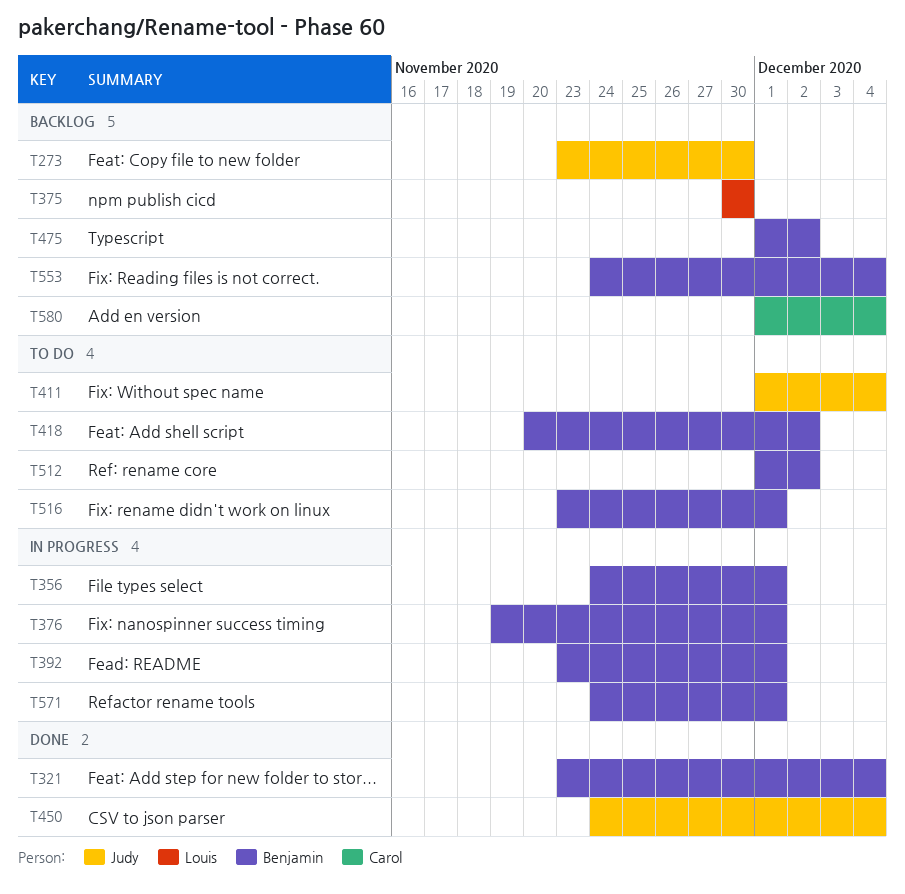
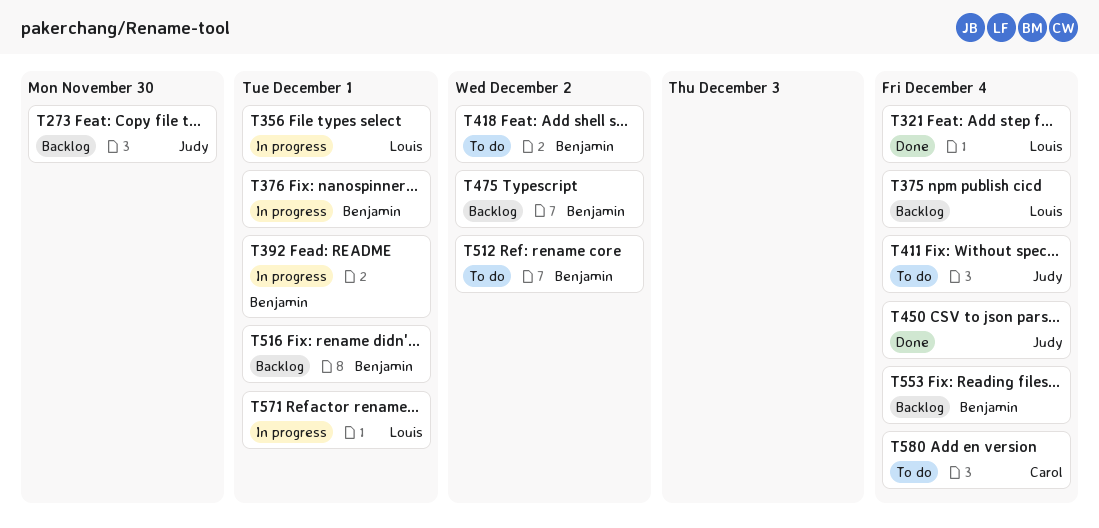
T321, owner: Benjamin -> Louis
T356, owner: Benjamin -> Louis
T375, due: Nov 30 -> Dec 4
T516, status: To do -> Backlog
T571, owner: Benjamin -> Louis
T580, status: Backlog -> To do

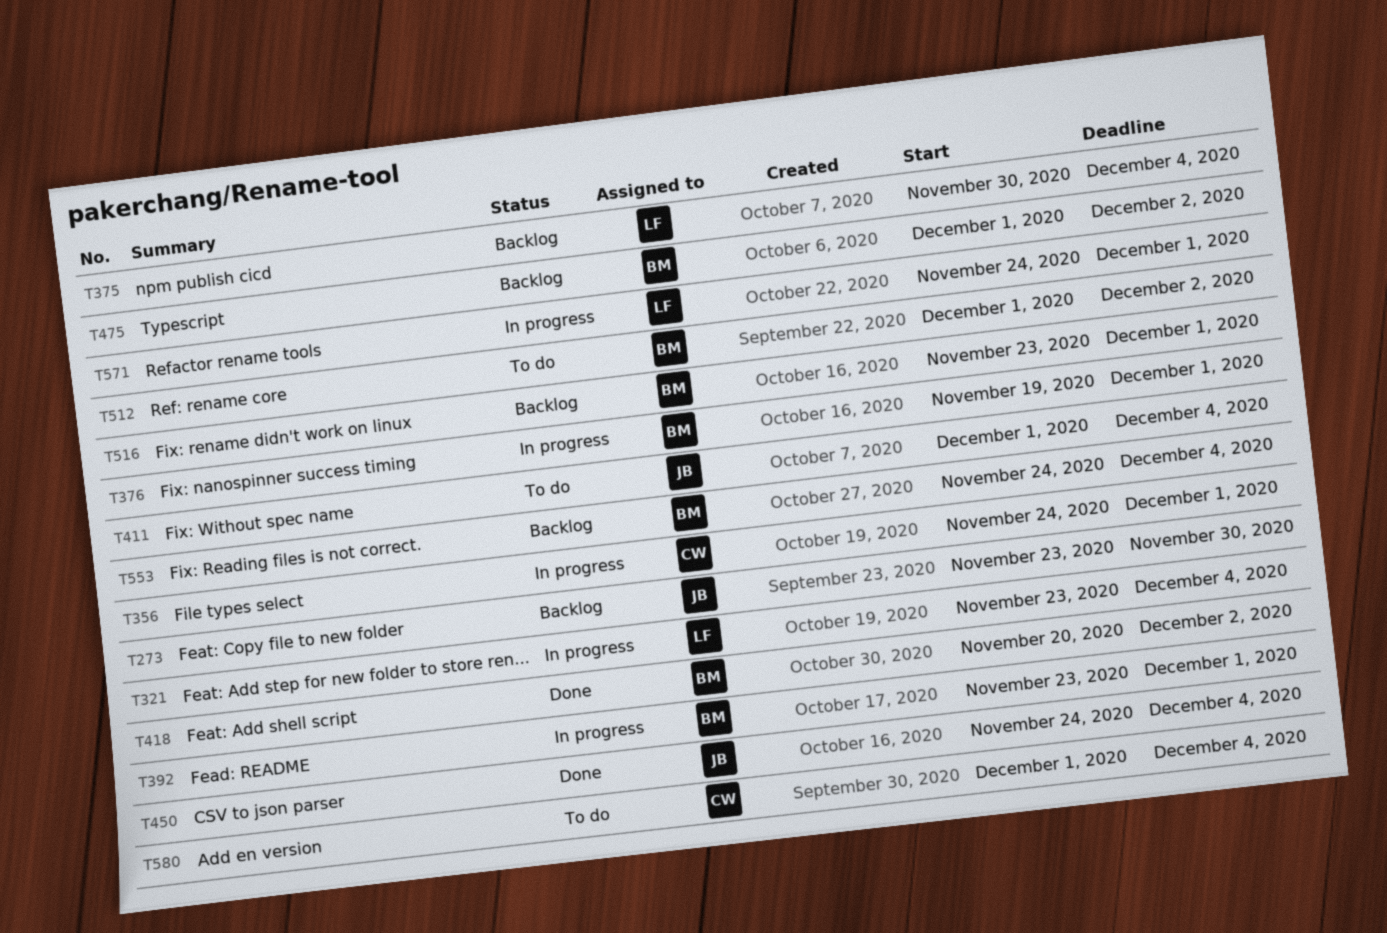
T321, status: Done -> In progress
T356, owner: Louis -> Carol
T418, status: To do -> Done

